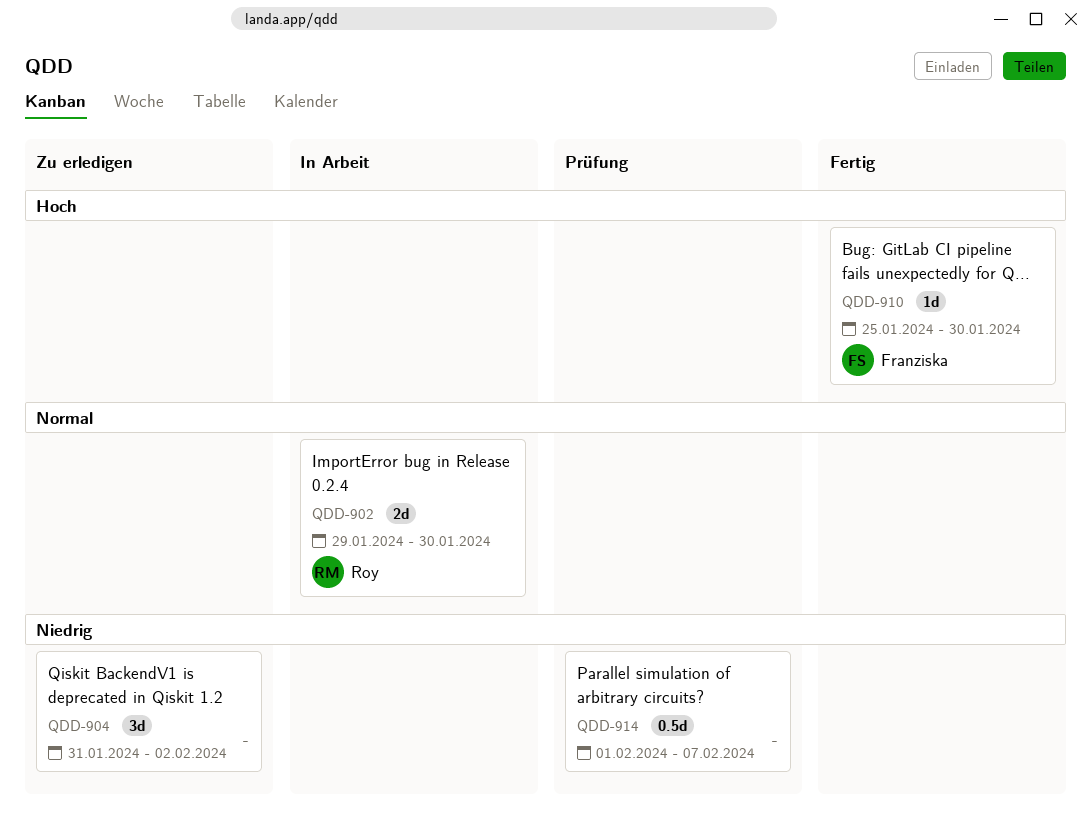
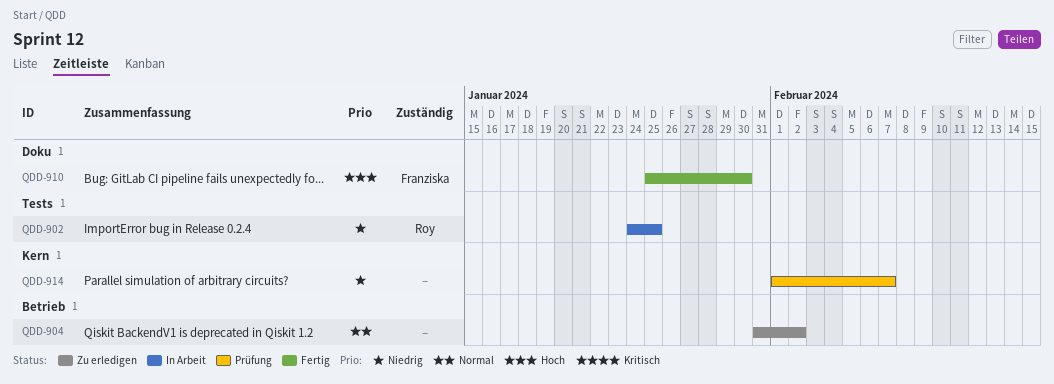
QDD-902, priority: Normal -> Niedrig
QDD-902, start: Jan 29 -> Jan 24
QDD-902, due: Jan 30 -> Jan 25
QDD-904, priority: Niedrig -> Normal

